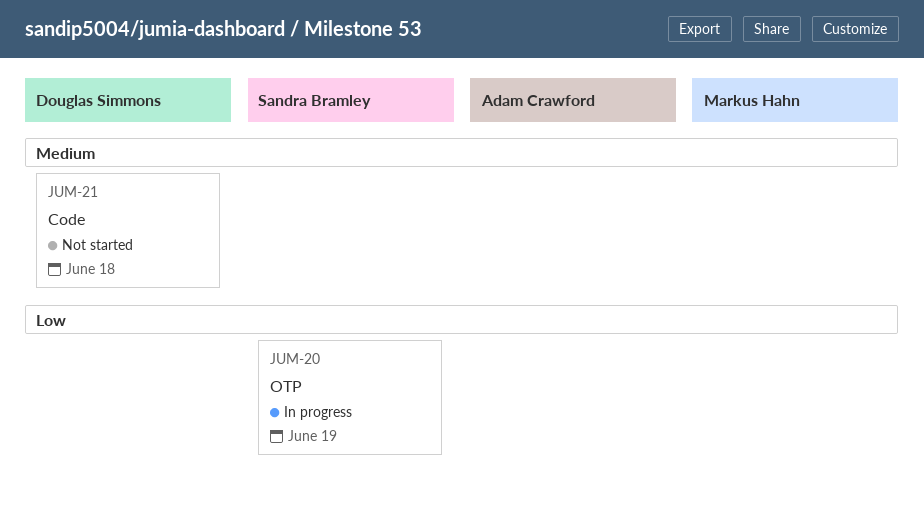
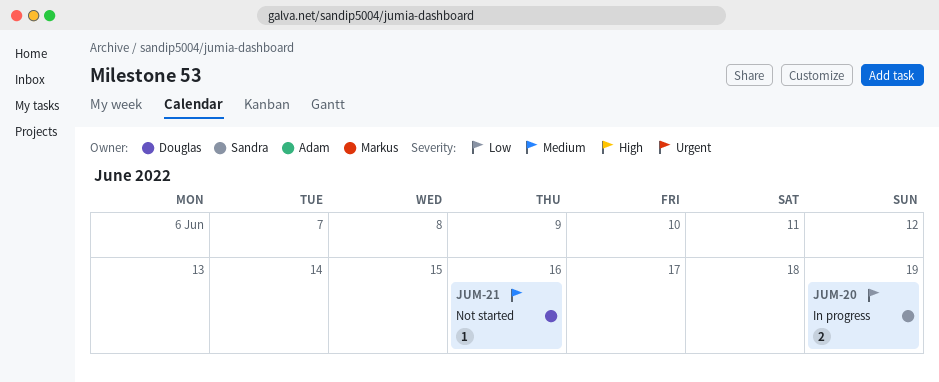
JUM-21, due: Jun 18 -> Jun 16

